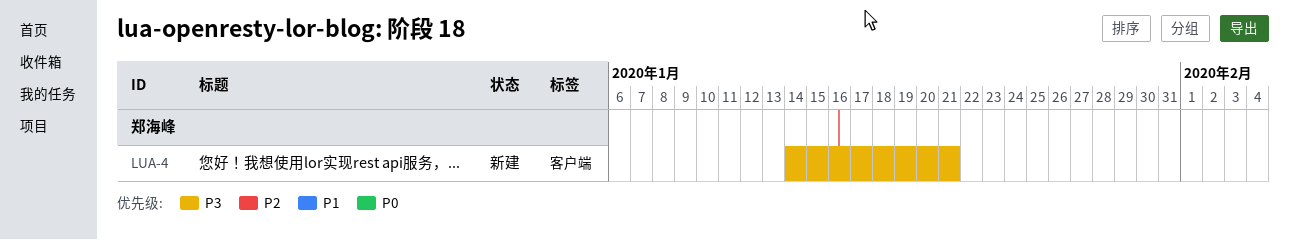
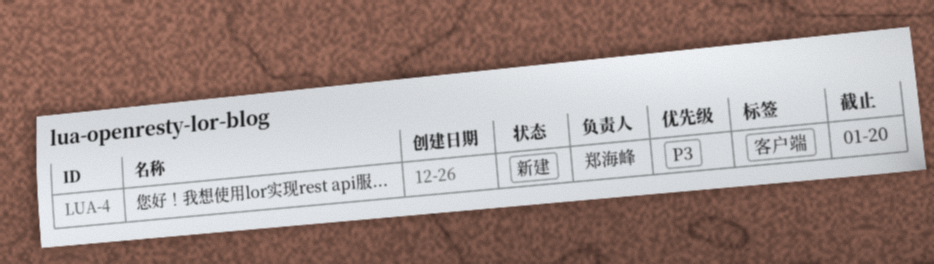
LUA-4, due: Jan 21 -> Jan 20

